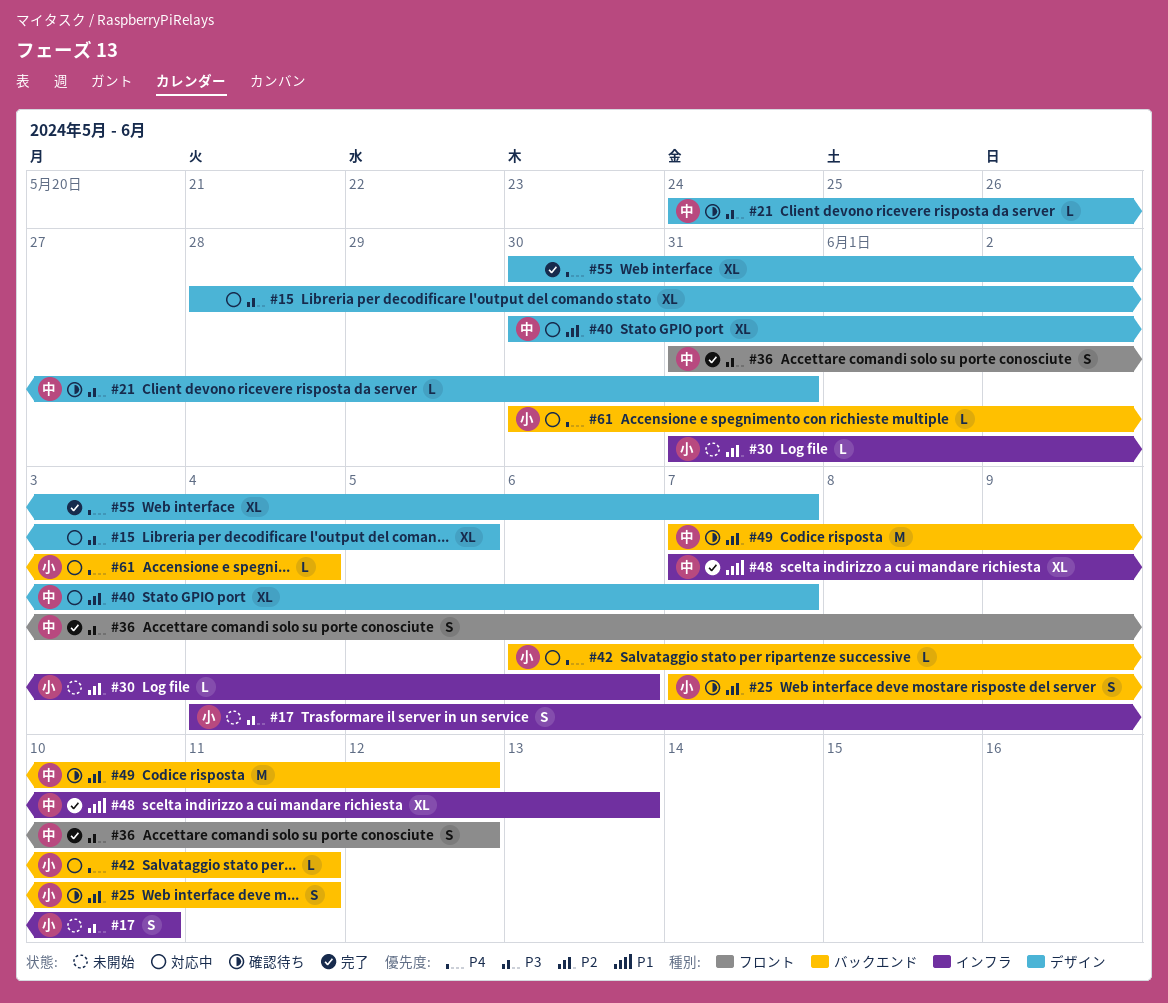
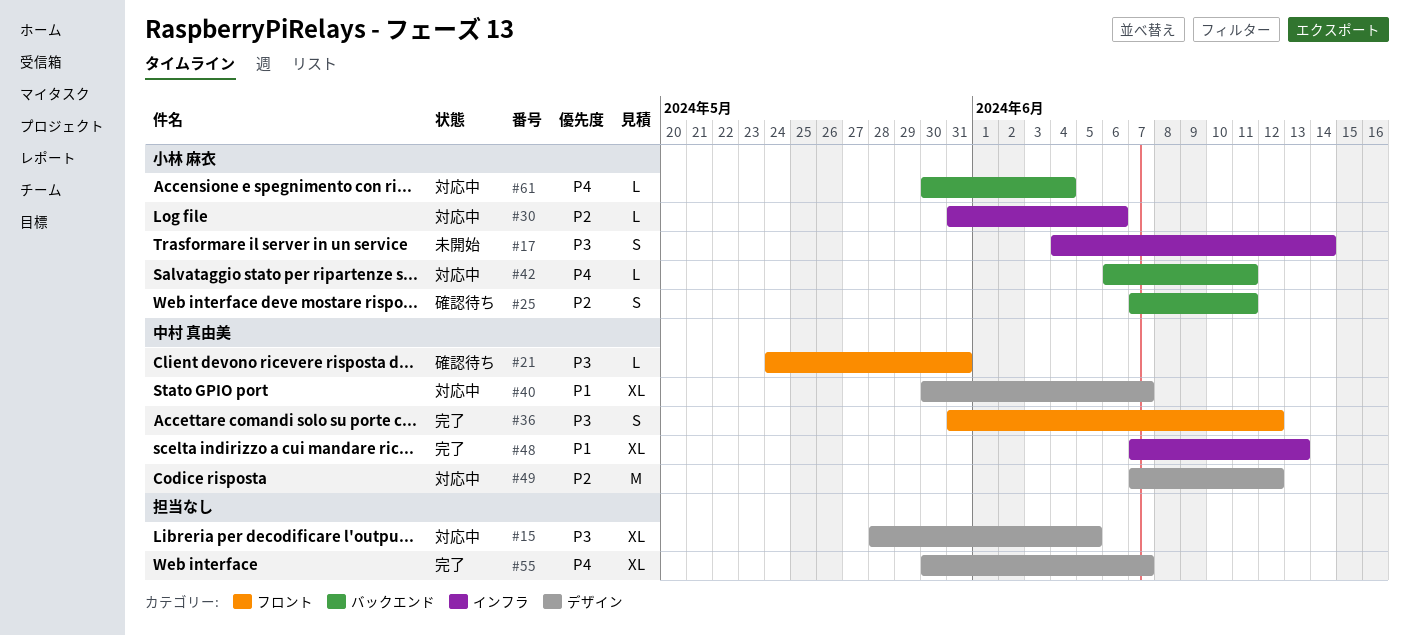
#17, due: Jun 10 -> Jun 14
#21, label: デザイン -> フロント
#30, status: 未開始 -> 対応中
#40, priority: P2 -> P1
#49, status: 確認待ち -> 対応中
#49, label: バックエンド -> デザイン

